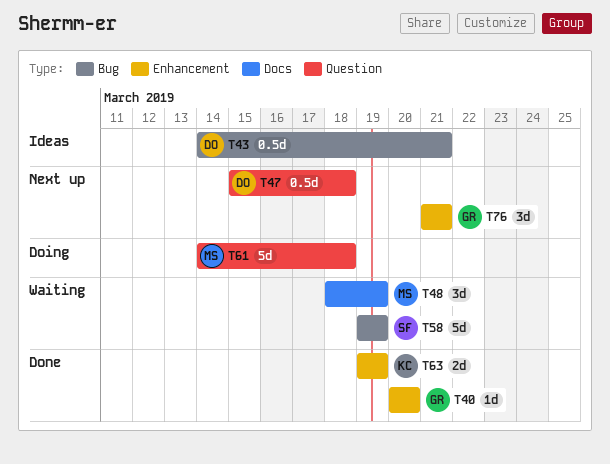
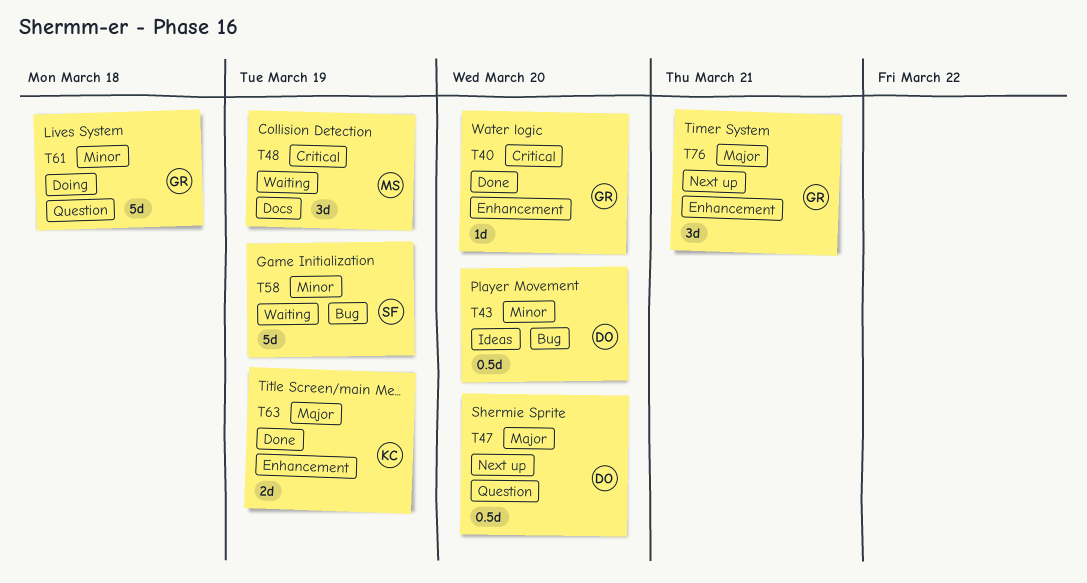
T43, due: Mar 21 -> Mar 20
T47, due: Mar 18 -> Mar 20
T61, owner: MS -> GR

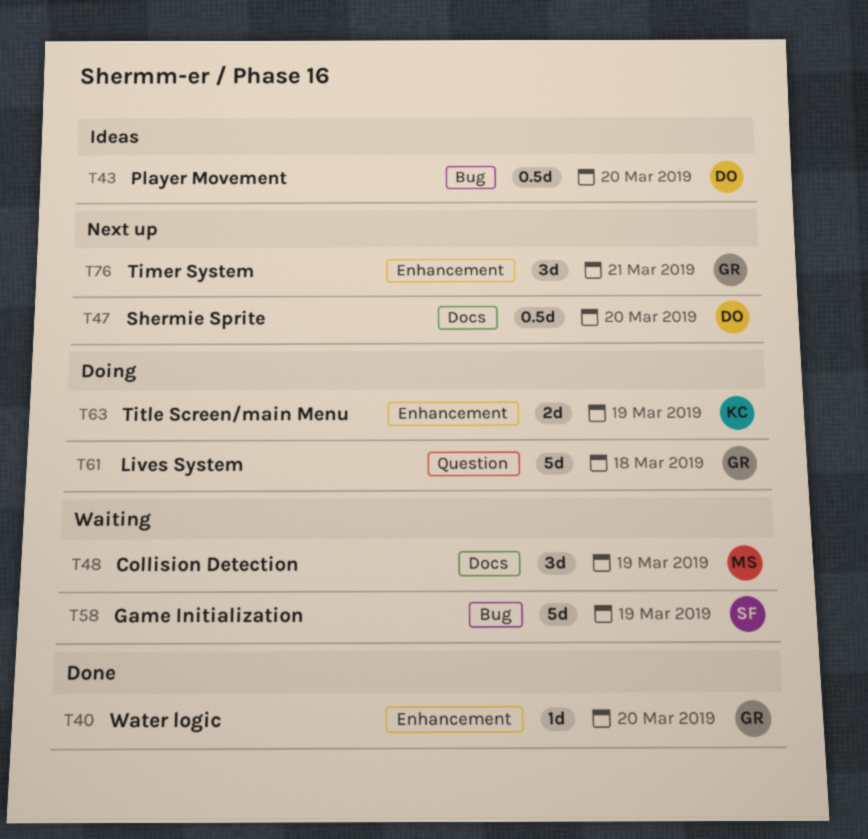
T47, label: Question -> Docs
T63, status: Done -> Doing

